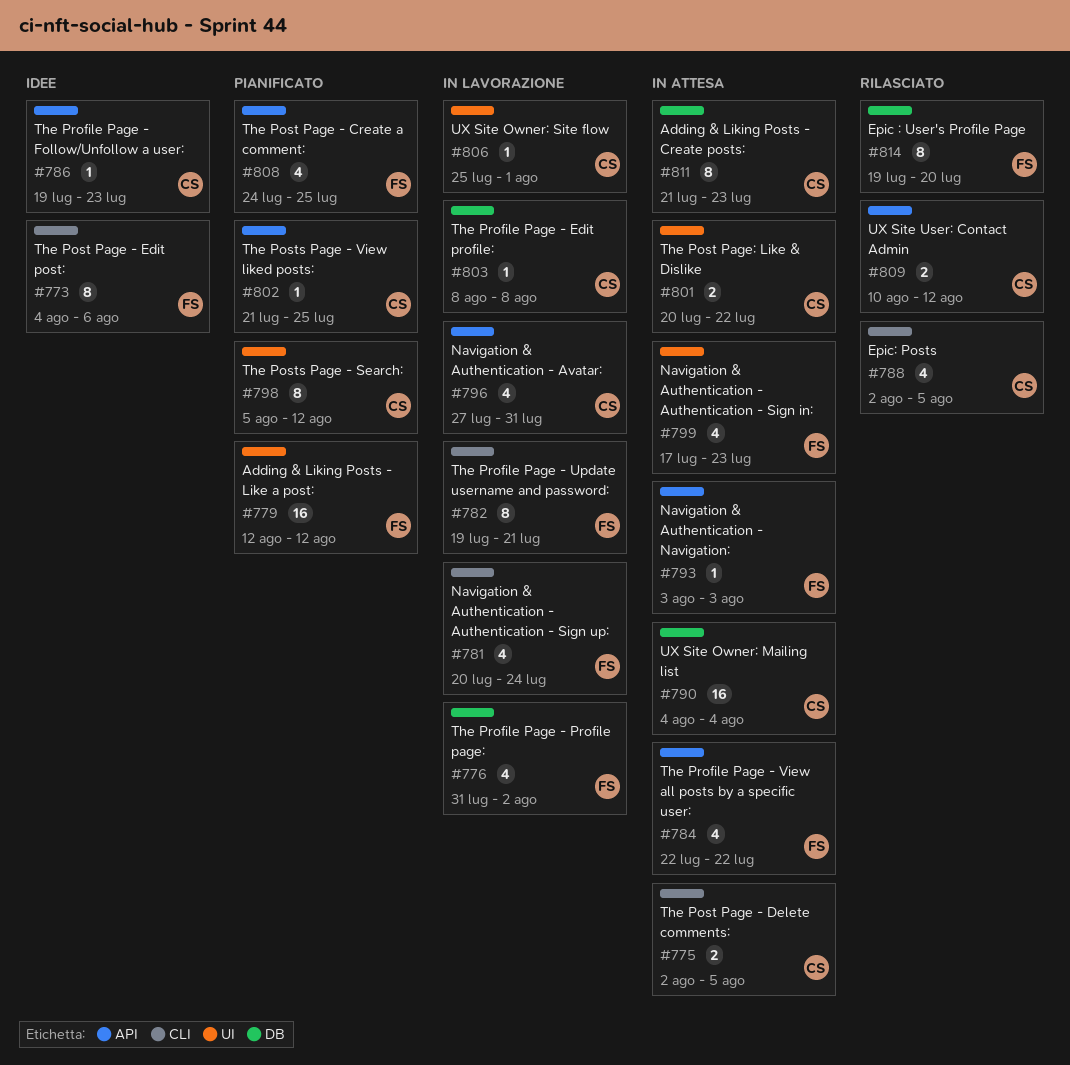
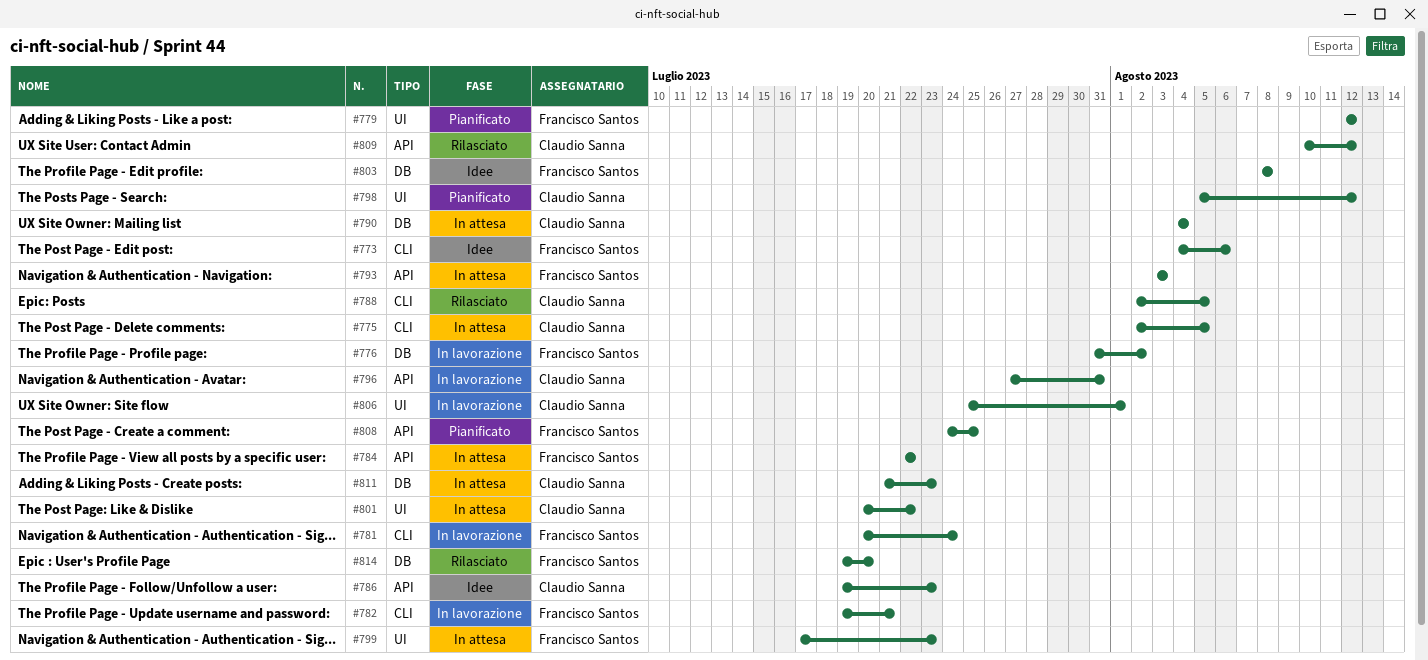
#802: present -> none
#803, status: In lavorazione -> Idee
#803, owner: Claudio Sanna -> Francisco Santos

